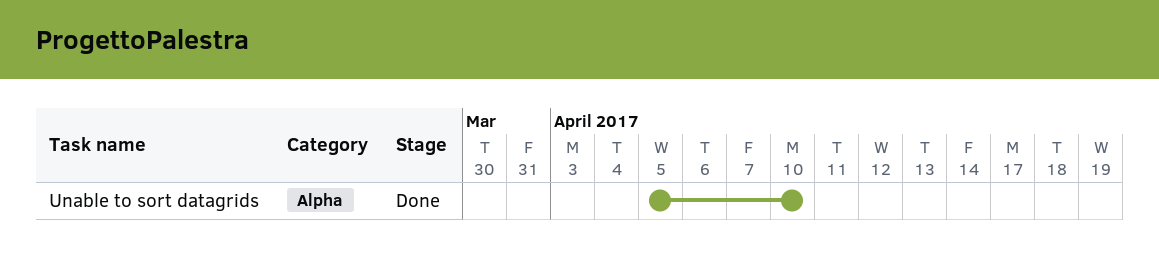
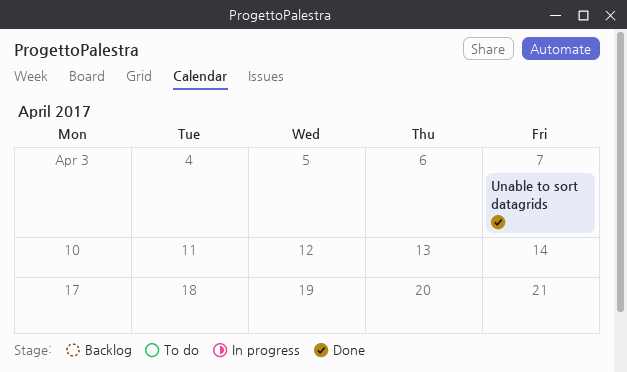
Unable to sort datagrids, due: Apr 10 -> Apr 7

